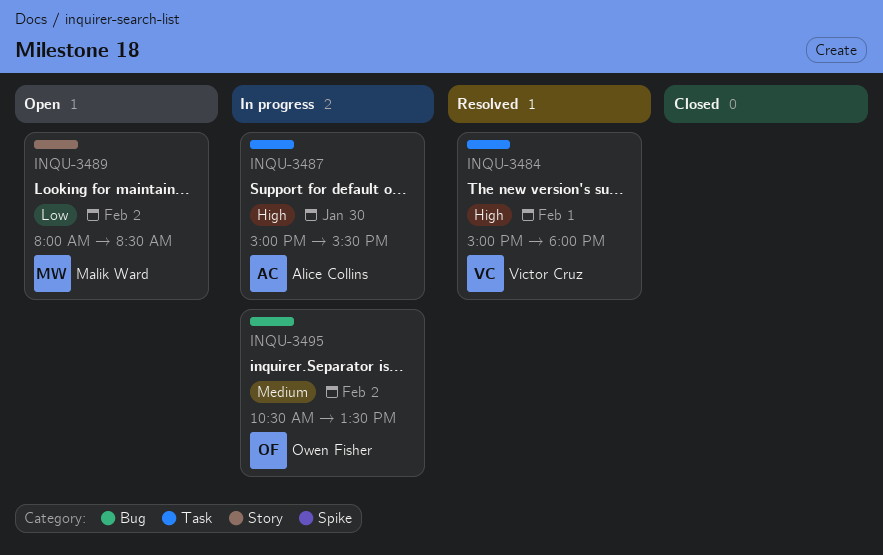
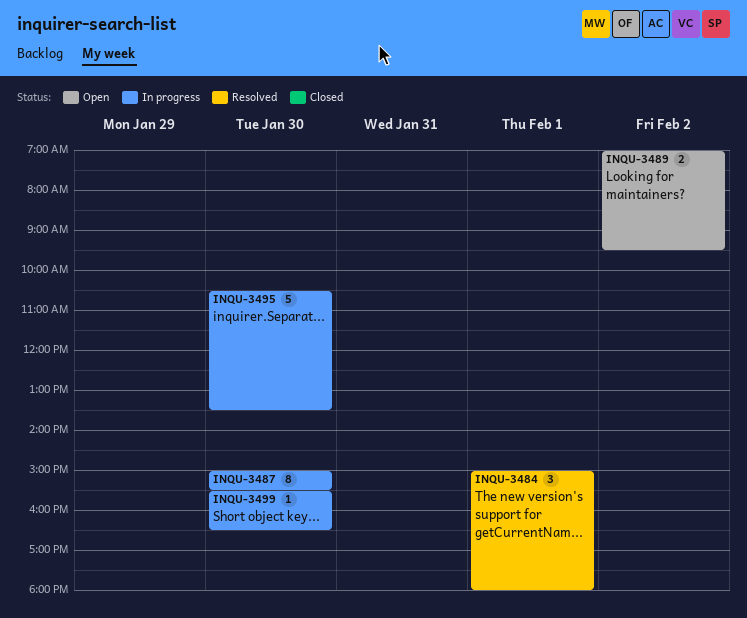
INQU-3489, begins: 08:00 -> 07:00
INQU-3489, ends: 08:30 -> 09:30
INQU-3495, day: Feb 2 -> Jan 30
INQU-3499: none -> present

